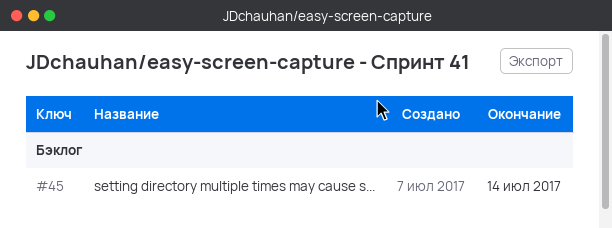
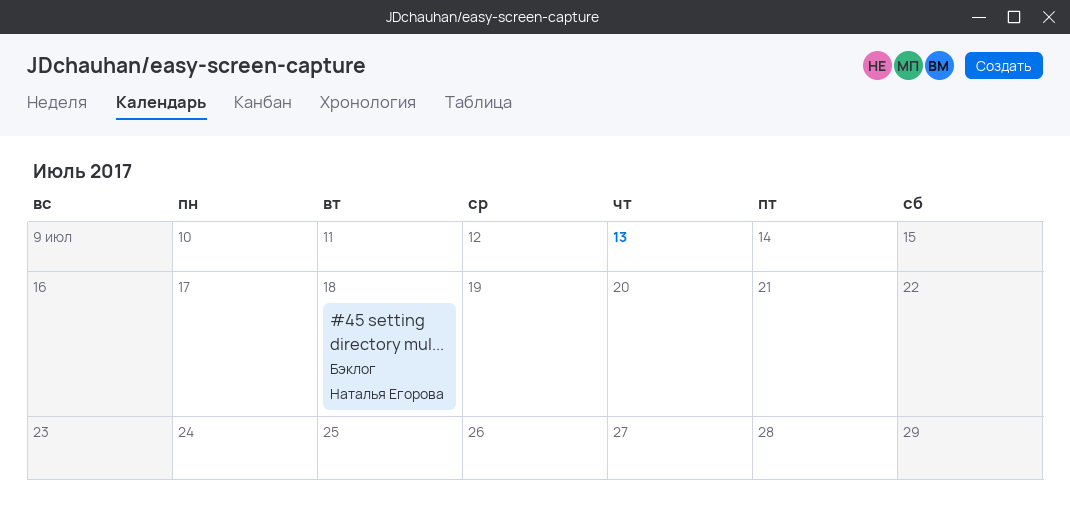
#45, due: Jul 14 -> Jul 18

